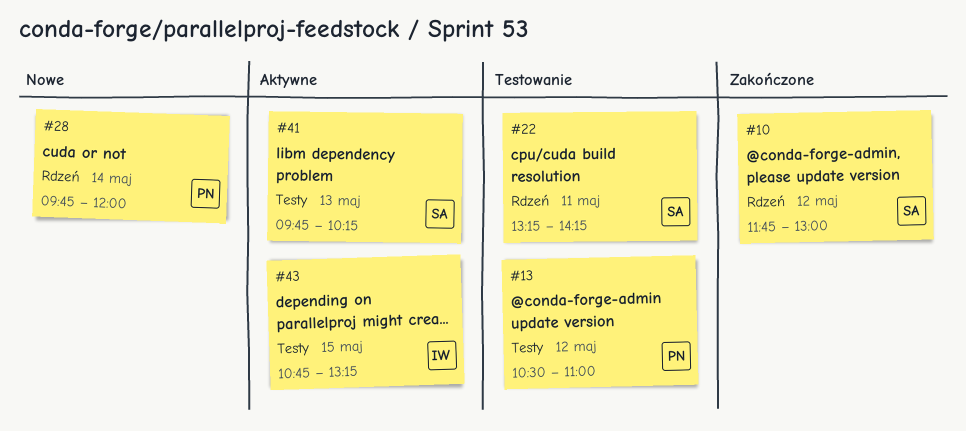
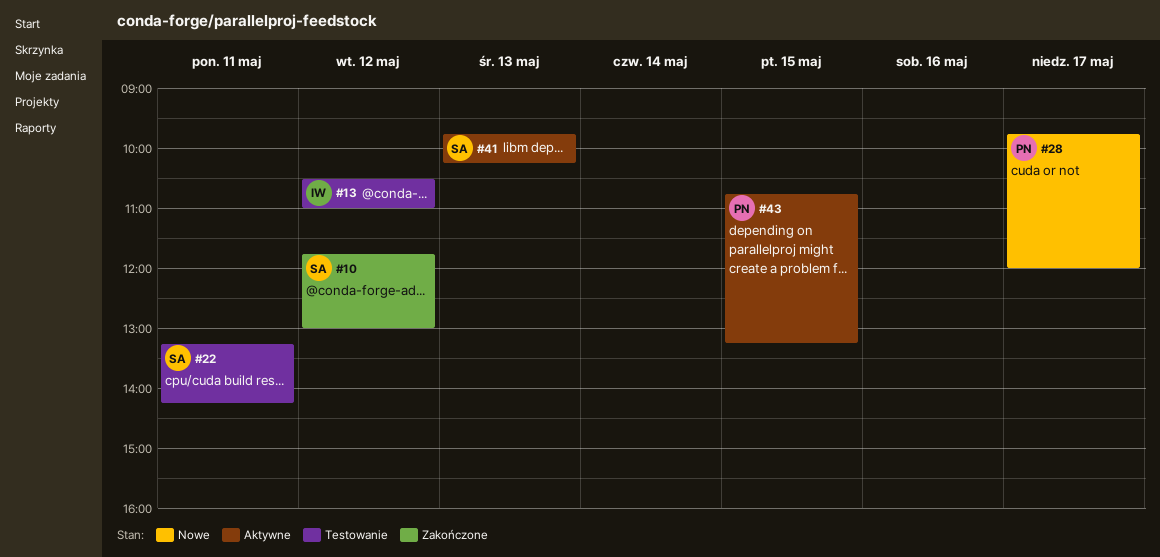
#13, owner: PN -> IW
#28, day: May 14 -> May 17
#43, owner: IW -> PN

